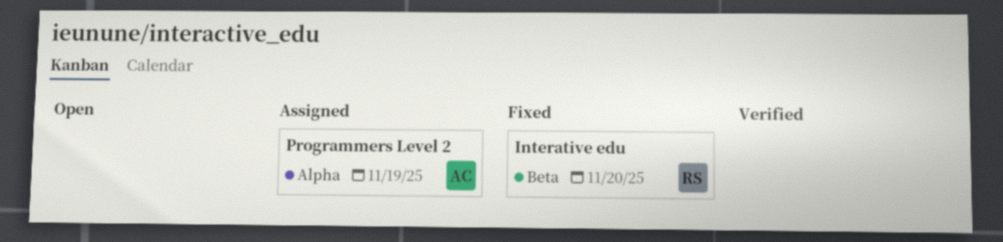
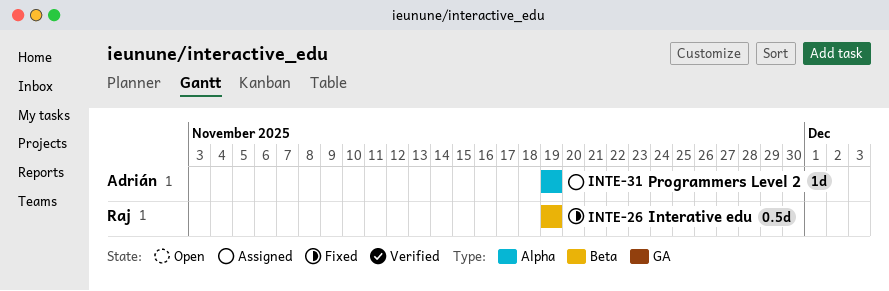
Interative edu, due: Nov 20 -> Nov 19

